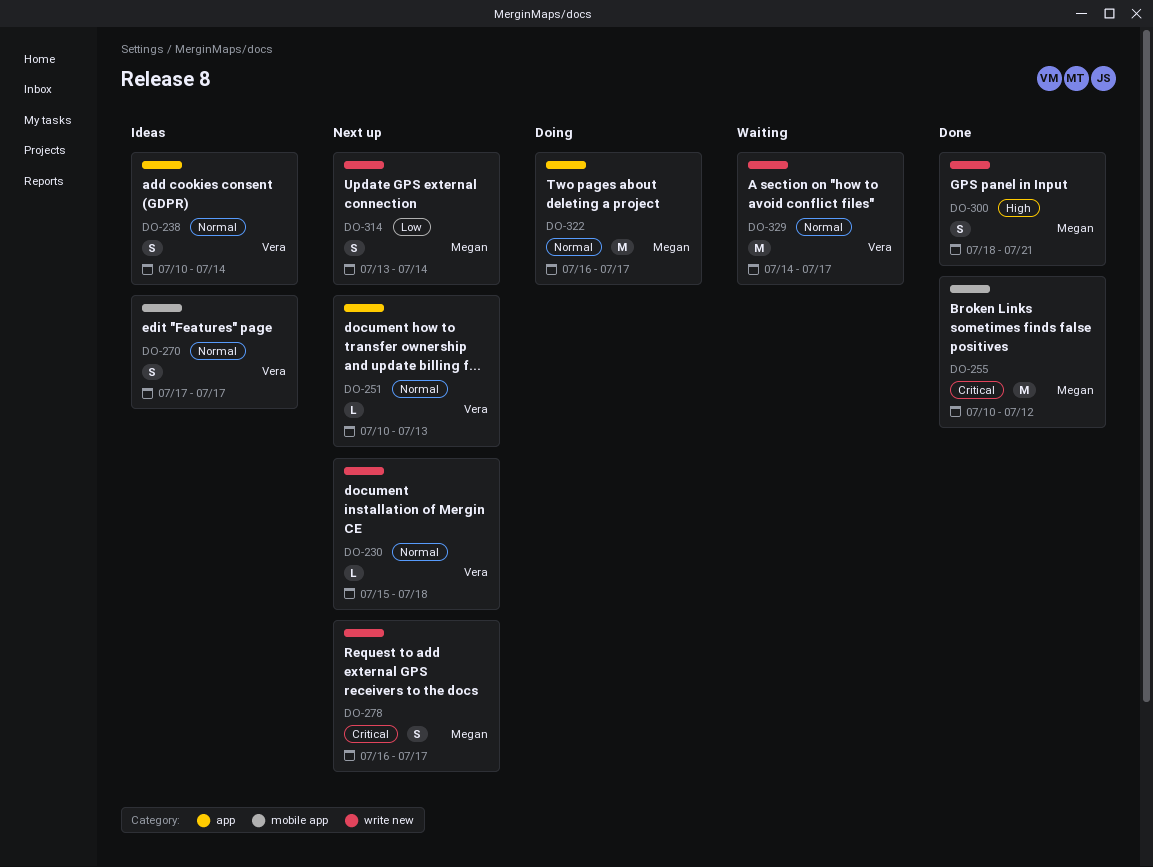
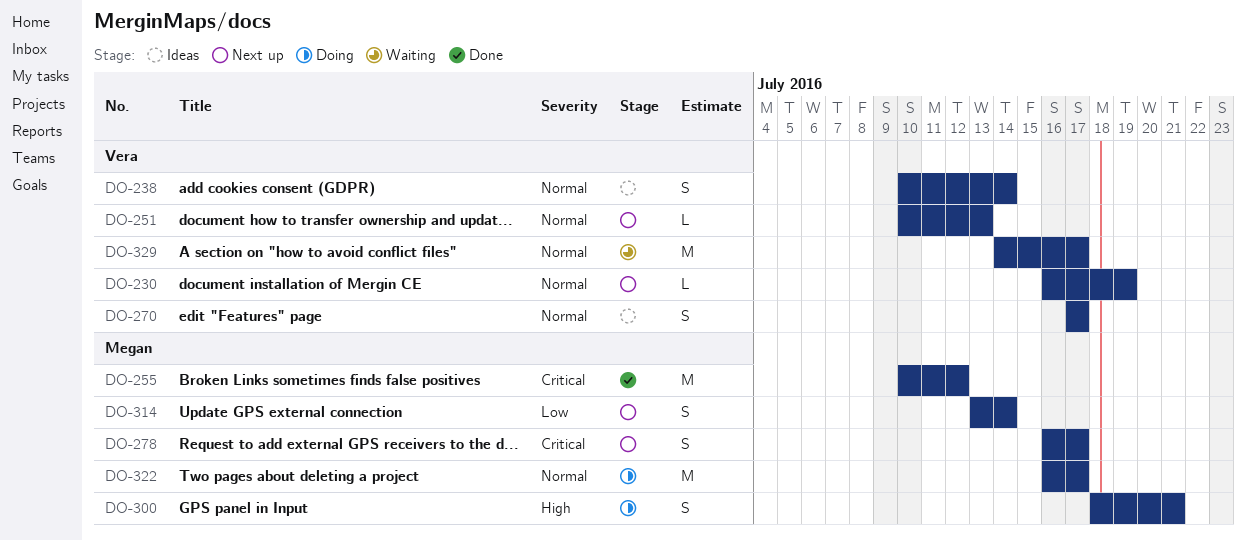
DO-230, start: Jul 15 -> Jul 16
DO-230, due: Jul 18 -> Jul 19
DO-300, status: Done -> Doing

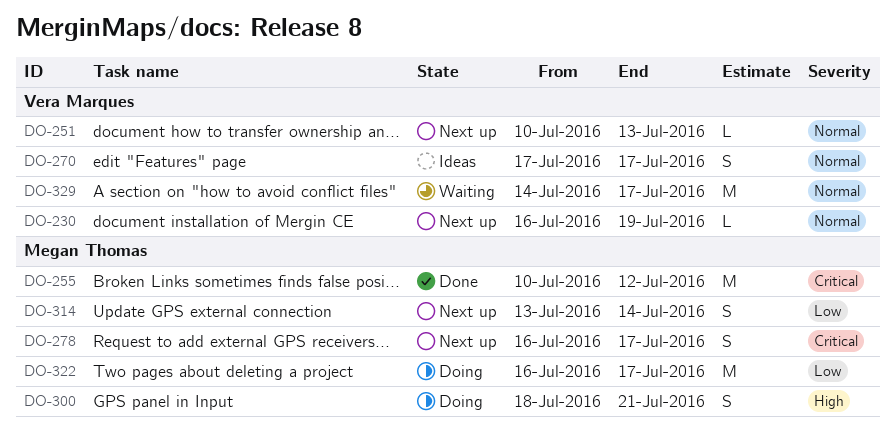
DO-238: present -> none
DO-322, priority: Normal -> Low

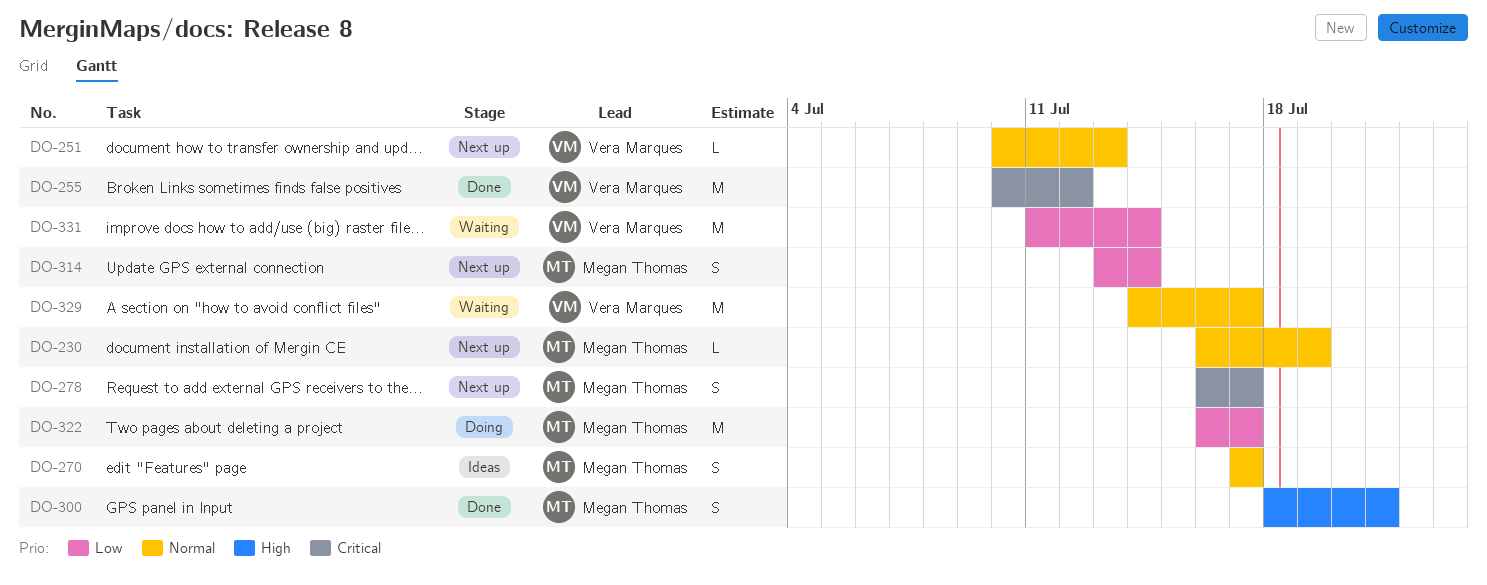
DO-230, owner: Vera Marques -> Megan Thomas
DO-255, owner: Megan Thomas -> Vera Marques
DO-270, owner: Vera Marques -> Megan Thomas
DO-300, status: Doing -> Done
DO-331: none -> present

